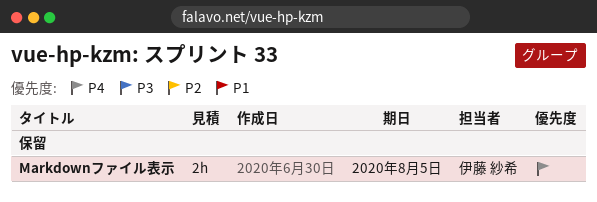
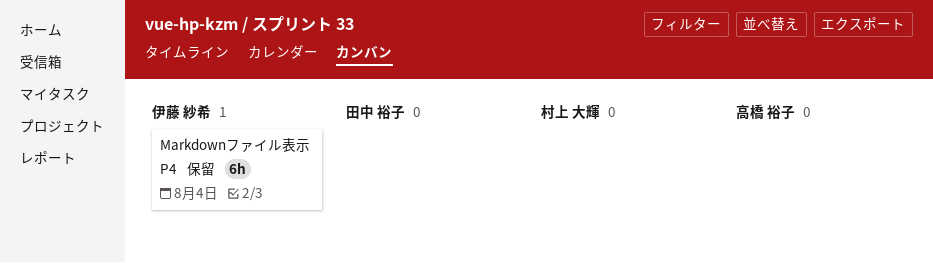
Markdownファイル表示, estimate: 2h -> 6h
Markdownファイル表示, due: Aug 5 -> Aug 4

